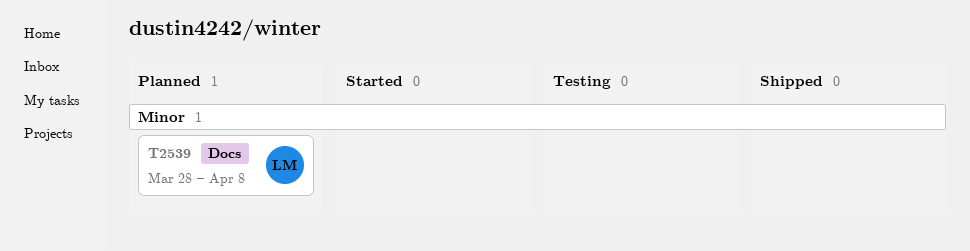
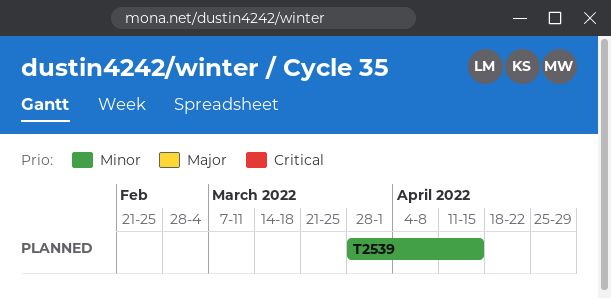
T2539, due: Apr 8 -> Apr 15

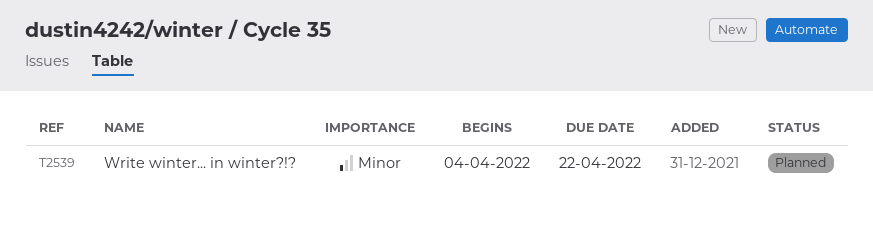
T2539, start: Mar 28 -> Apr 4
T2539, due: Apr 15 -> Apr 22

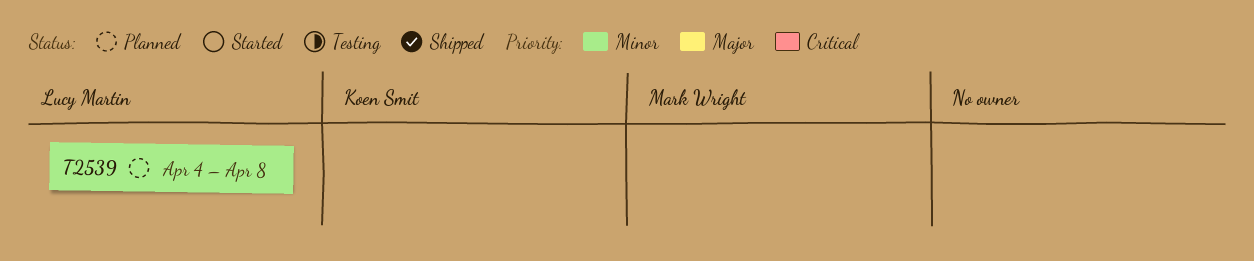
T2539, due: Apr 22 -> Apr 8

